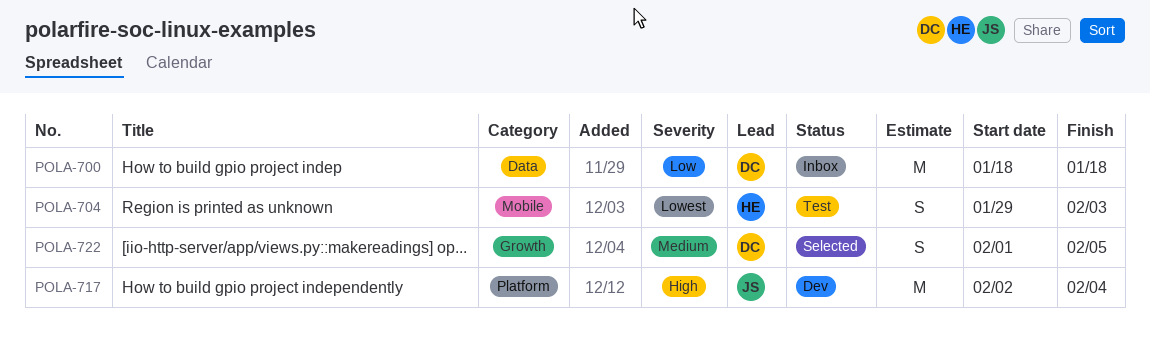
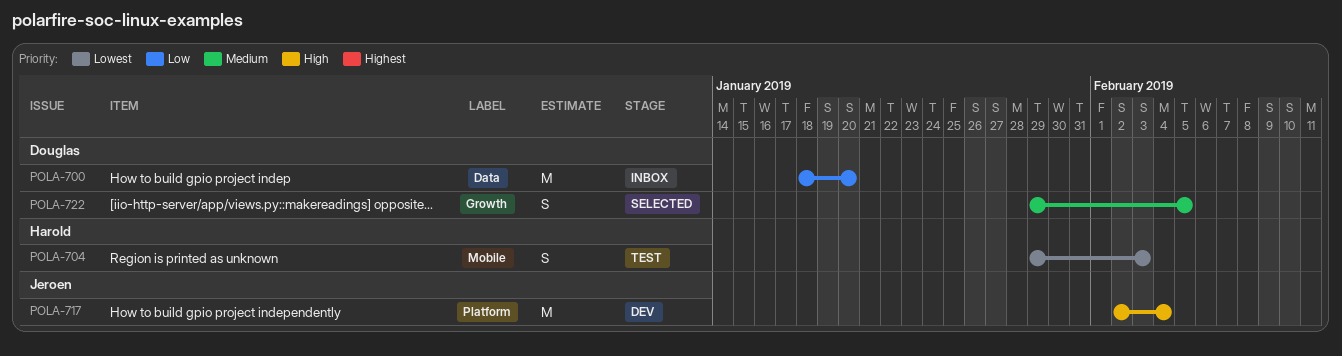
POLA-700, due: Jan 18 -> Jan 20
POLA-722, start: Feb 1 -> Jan 29

